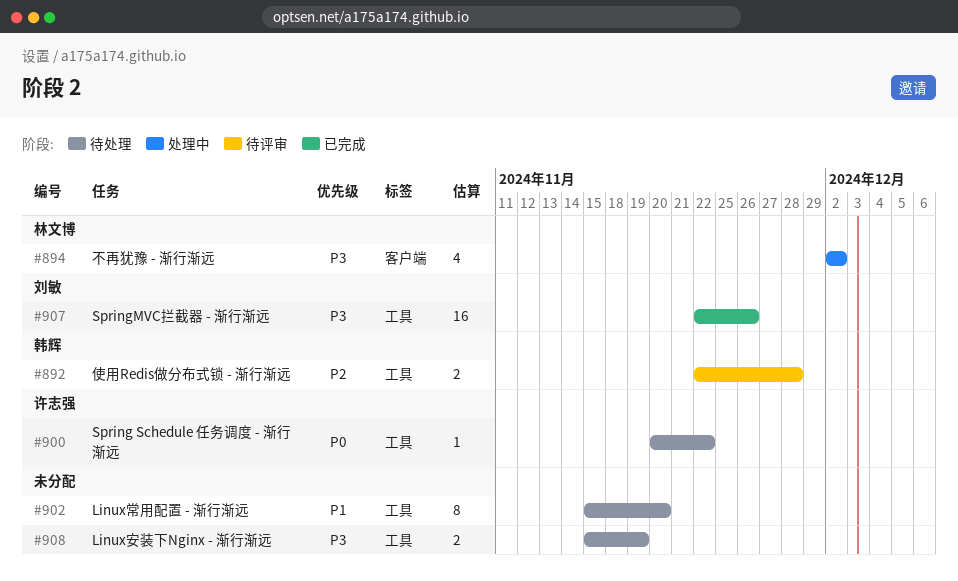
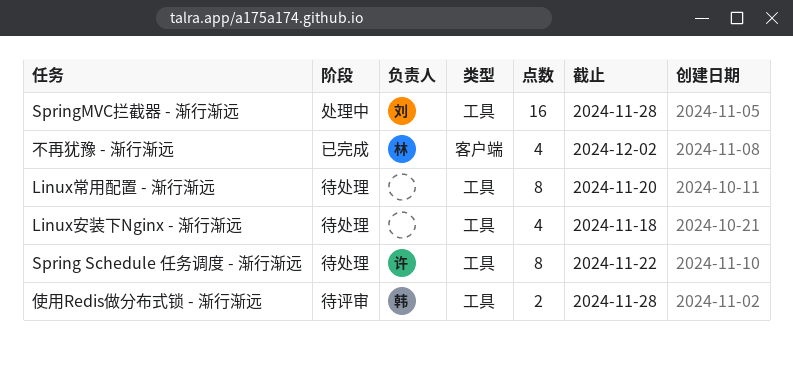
Linux安装下Nginx - 渐行渐远, estimate: 2 -> 4
Linux安装下Nginx - 渐行渐远, due: Nov 19 -> Nov 18
Spring Schedule 任务调度 - 渐行渐远, estimate: 1 -> 8
SpringMVC拦截器 - 渐行渐远, status: 已完成 -> 处理中
SpringMVC拦截器 - 渐行渐远, due: Nov 26 -> Nov 28
不再犹豫 - 渐行渐远, status: 处理中 -> 已完成

